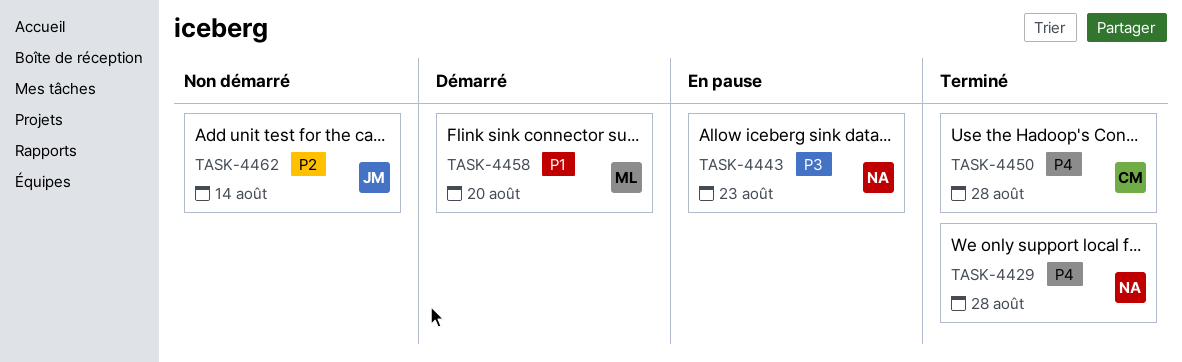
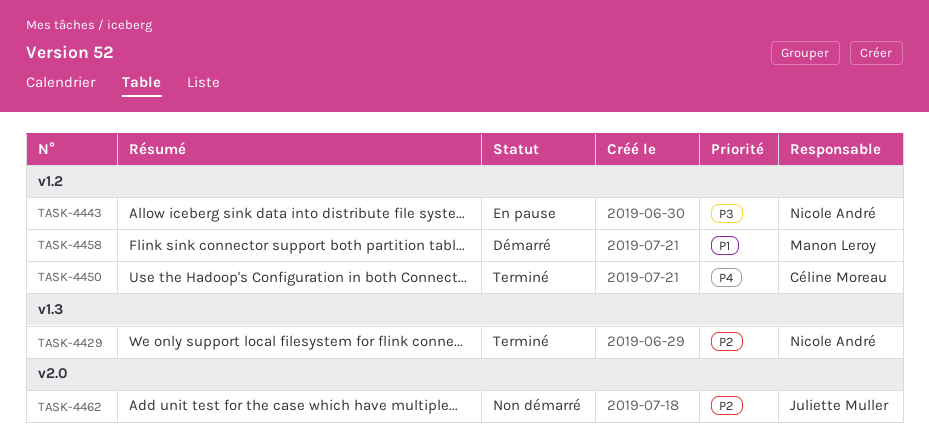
TASK-4429, priority: P4 -> P2

